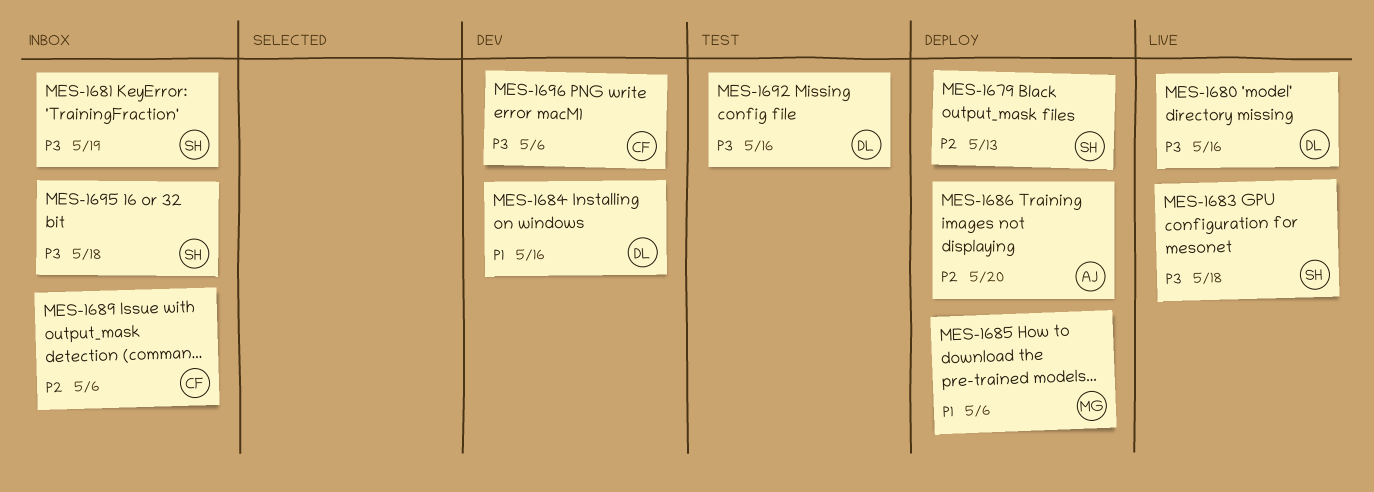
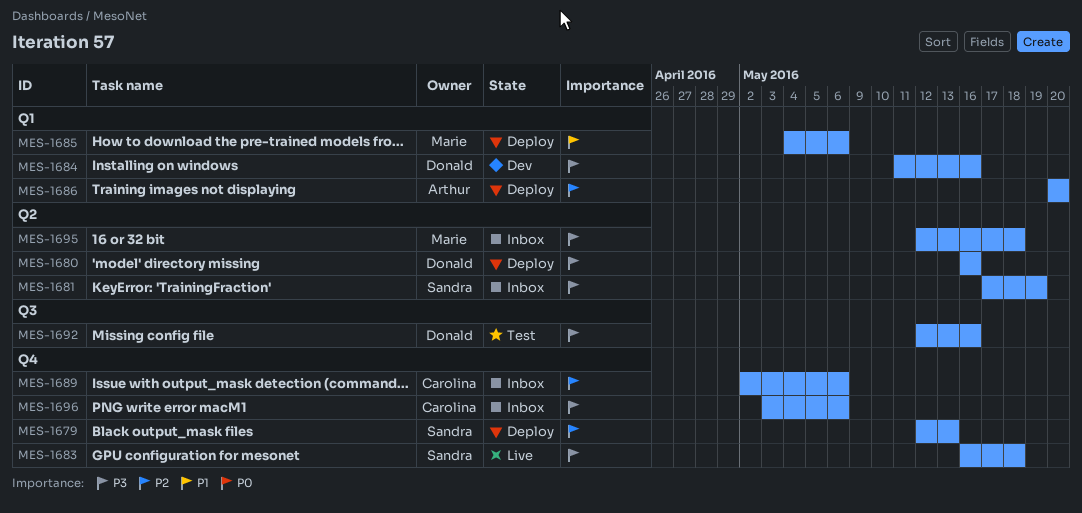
MES-1680, status: Live -> Deploy
MES-1684, priority: P1 -> P3
MES-1695, owner: Sandra -> Marie
MES-1696, status: Dev -> Inbox

